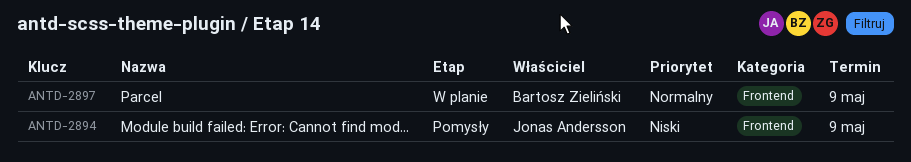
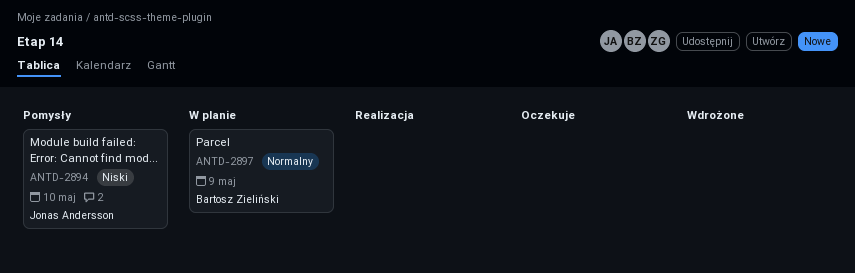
ANTD-2894, due: May 9 -> May 10

